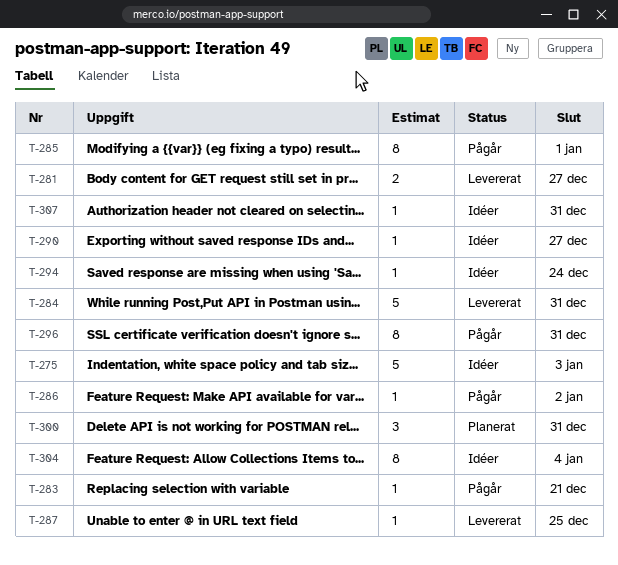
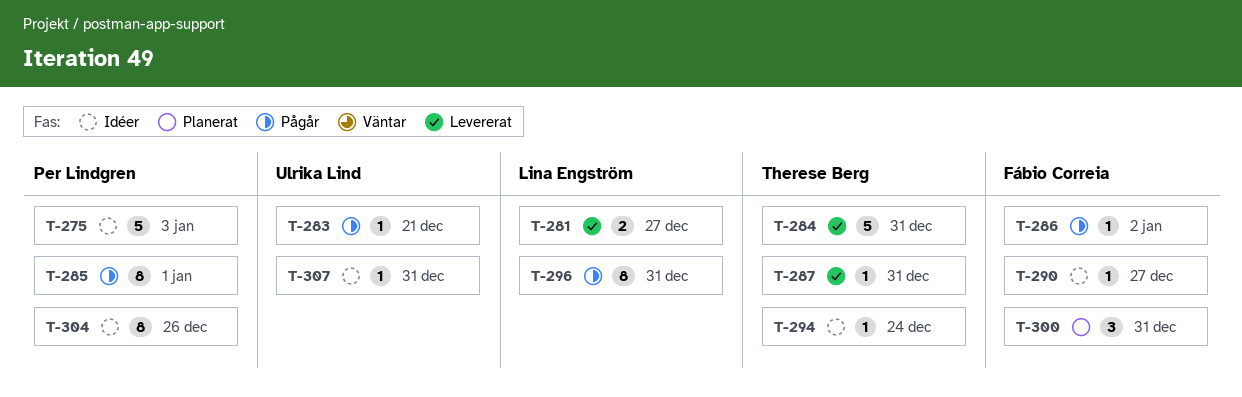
T-287, due: Dec 25 -> Dec 31
T-304, due: Jan 4 -> Dec 26

